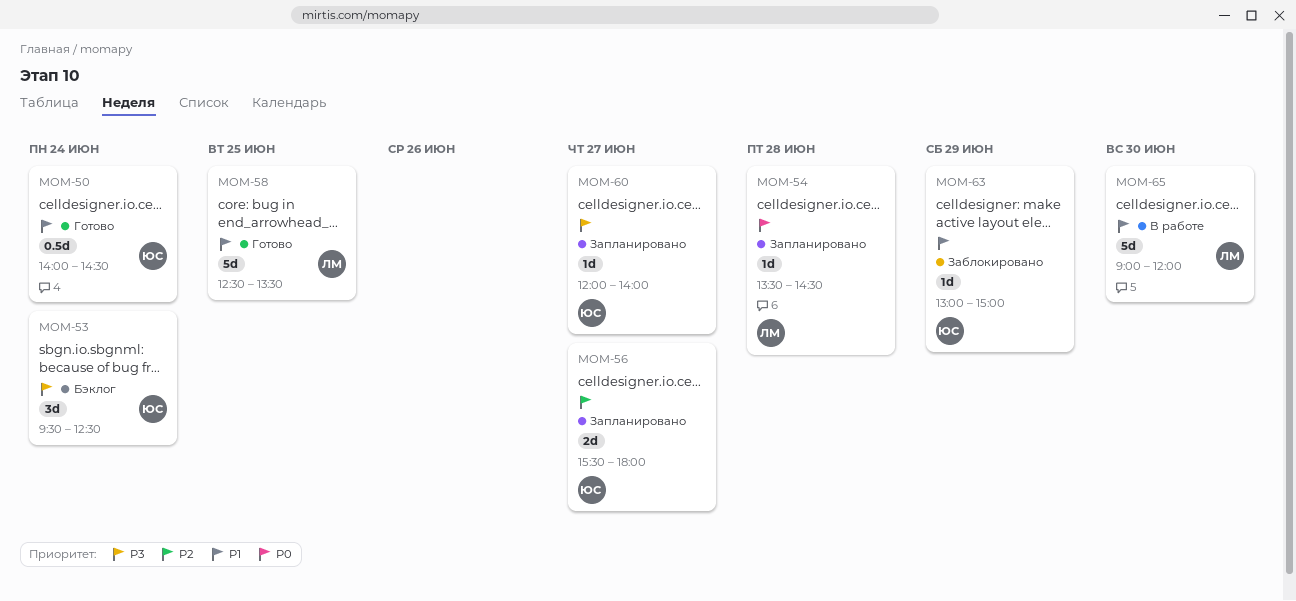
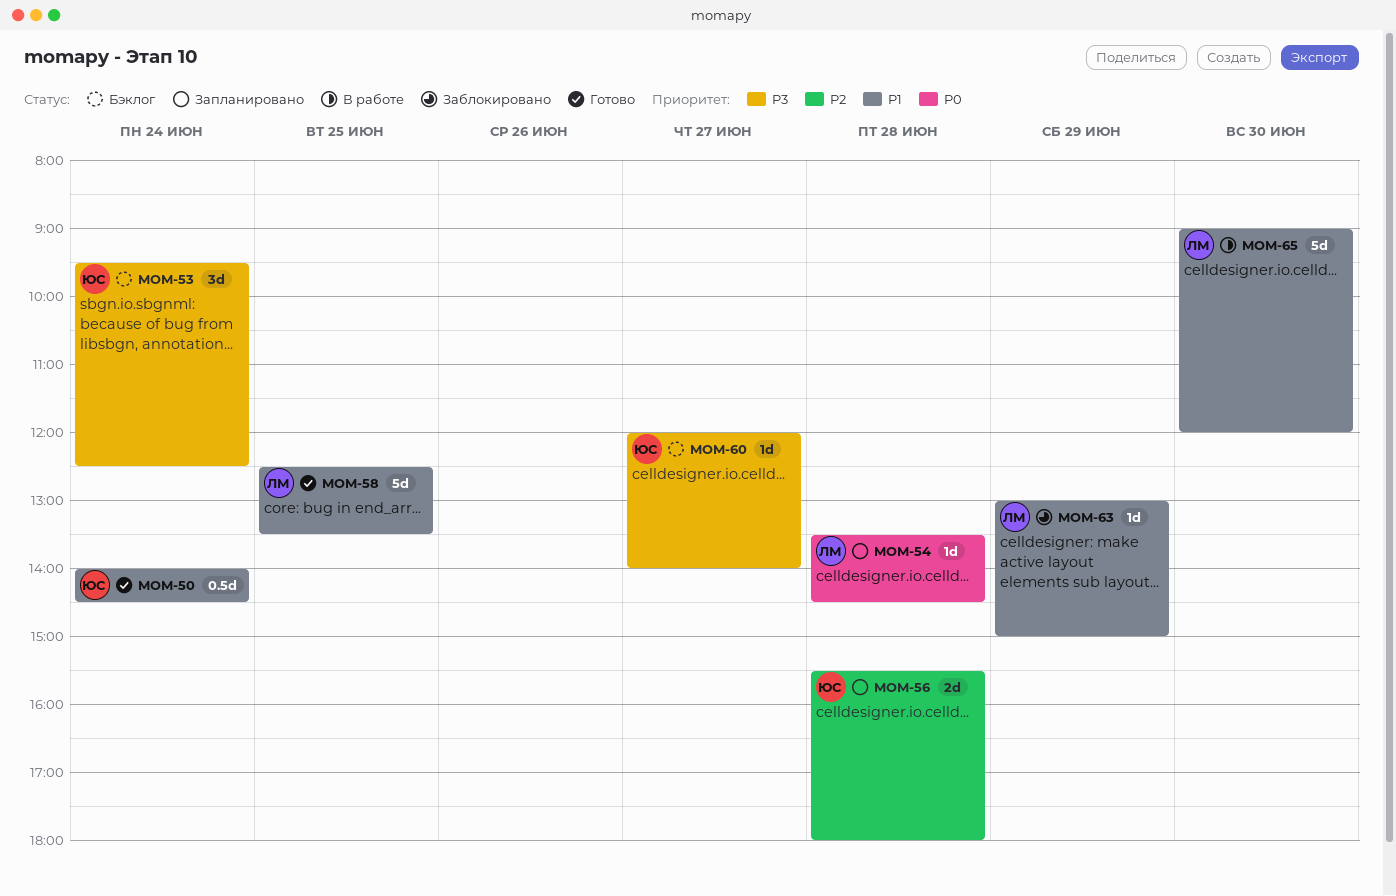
MOM-56, day: Jun 27 -> Jun 28
MOM-60, status: Запланировано -> Бэклог
MOM-63, owner: ЮС -> ЛМ

